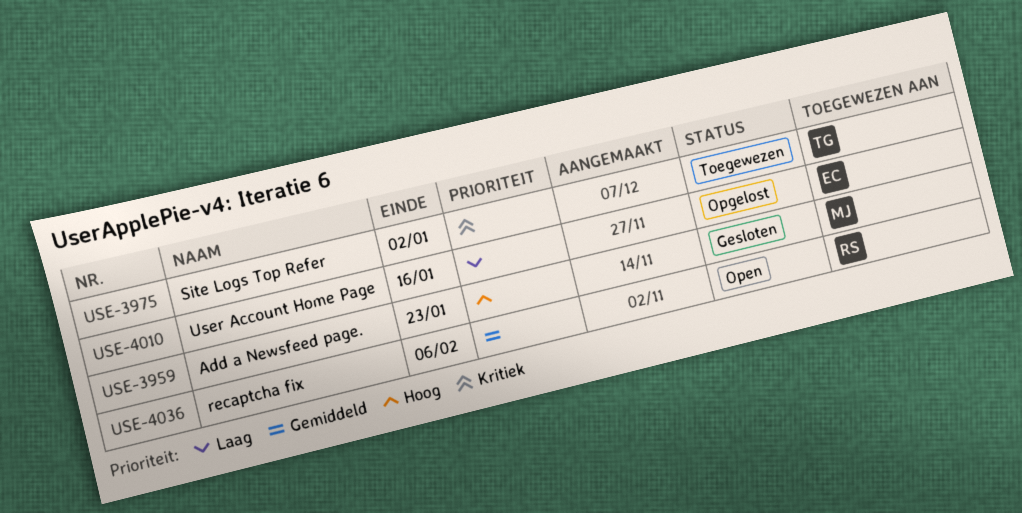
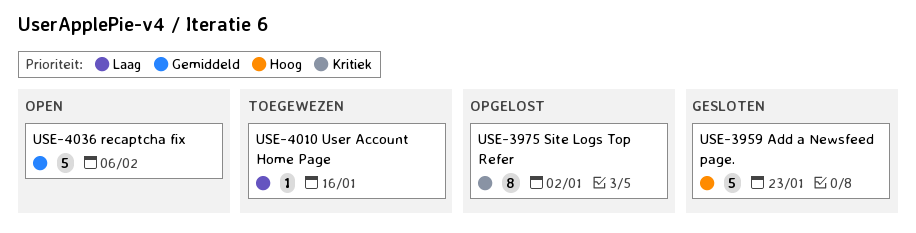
USE-3975, status: Toegewezen -> Opgelost
USE-4010, status: Opgelost -> Toegewezen

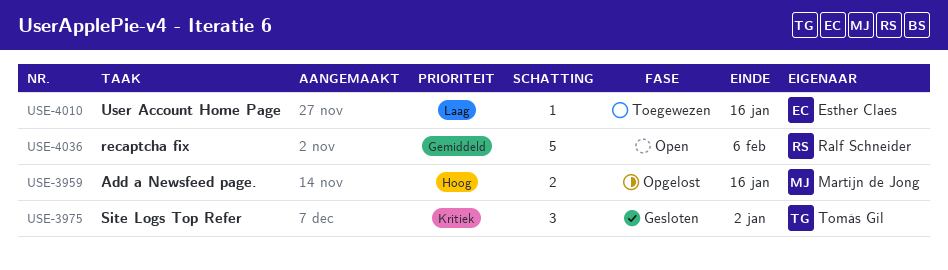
USE-3959, status: Gesloten -> Opgelost
USE-3959, estimate: 5 -> 2
USE-3959, due: Jan 23 -> Jan 16
USE-3975, status: Opgelost -> Gesloten
USE-3975, estimate: 8 -> 3

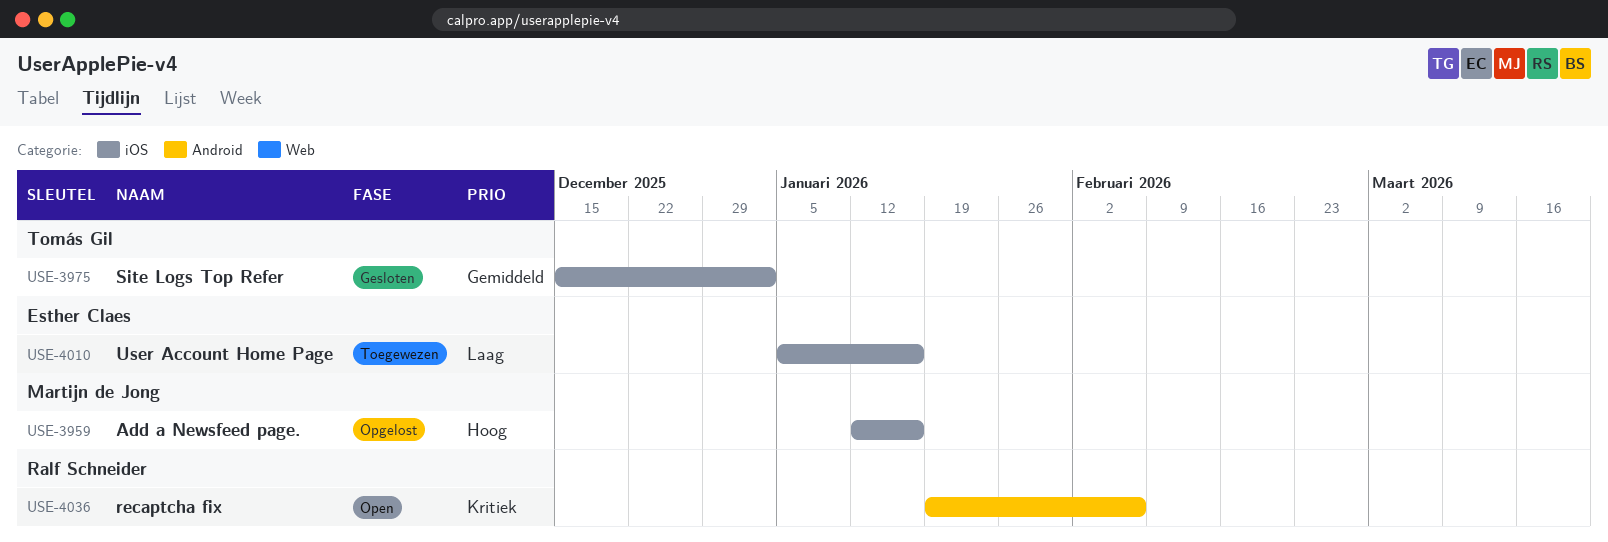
USE-3975, priority: Kritiek -> Gemiddeld
USE-4036, priority: Gemiddeld -> Kritiek

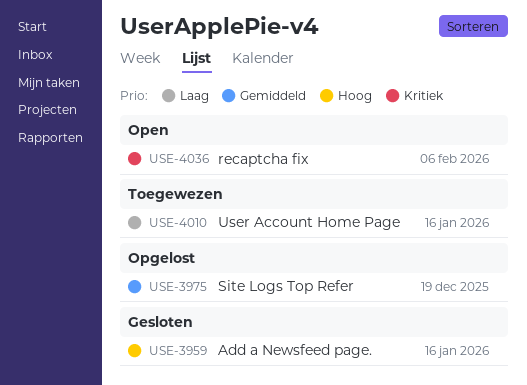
USE-3959, status: Opgelost -> Gesloten
USE-3975, status: Gesloten -> Opgelost
USE-3975, due: Jan 2 -> Dec 19

